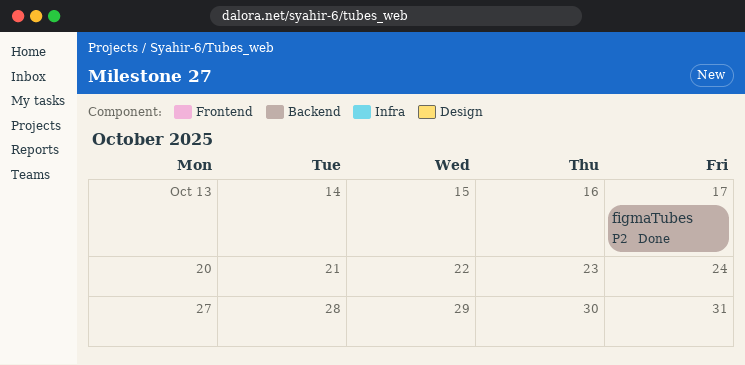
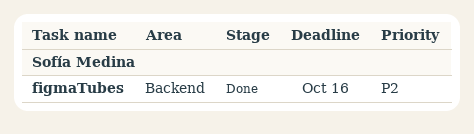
figmaTubes, due: Oct 17 -> Oct 16

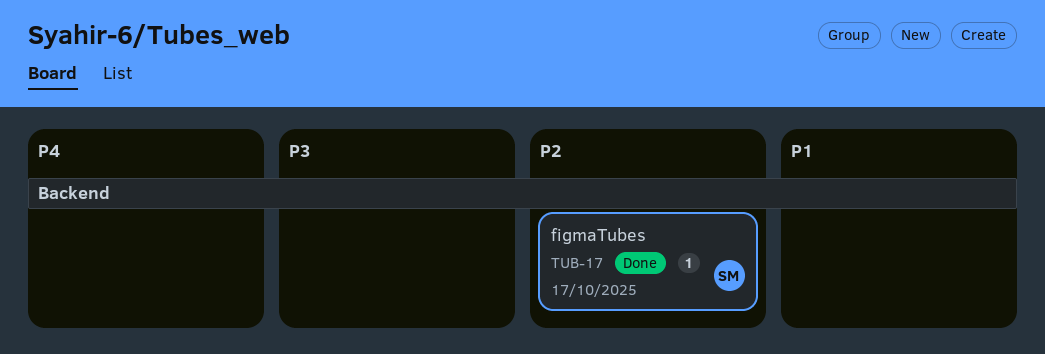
figmaTubes, due: Oct 16 -> Oct 17

